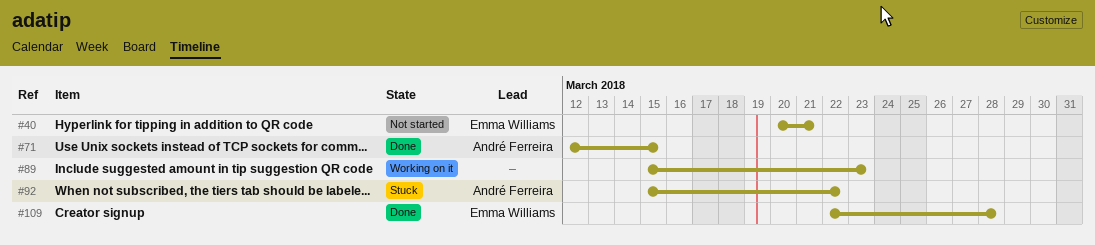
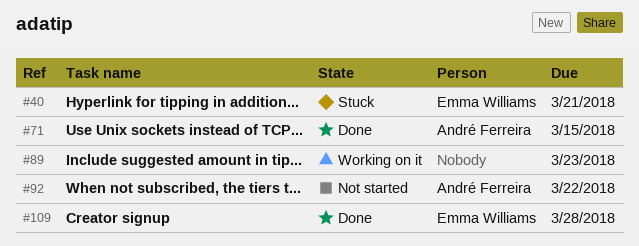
#40, status: Not started -> Stuck
#92, status: Stuck -> Not started

